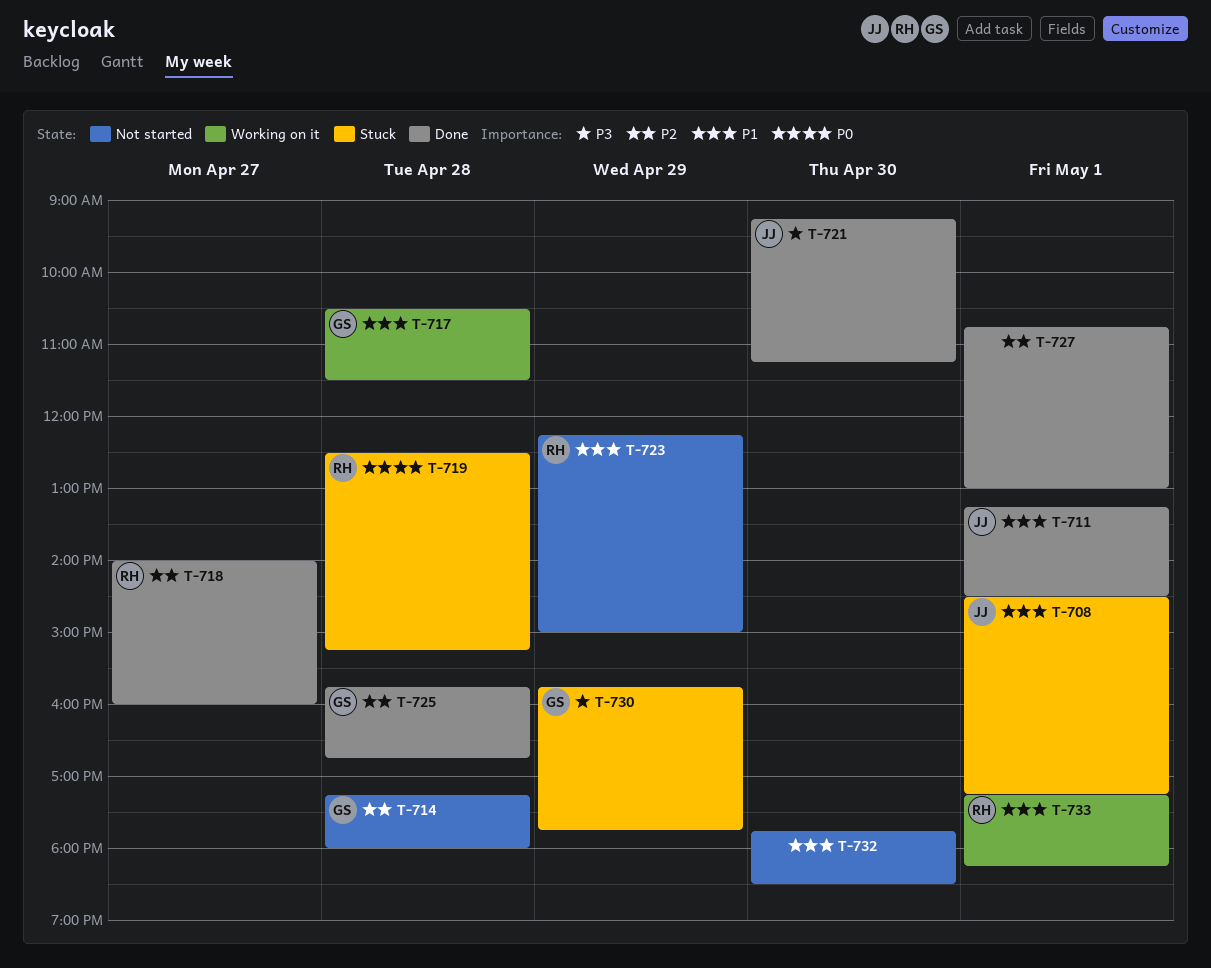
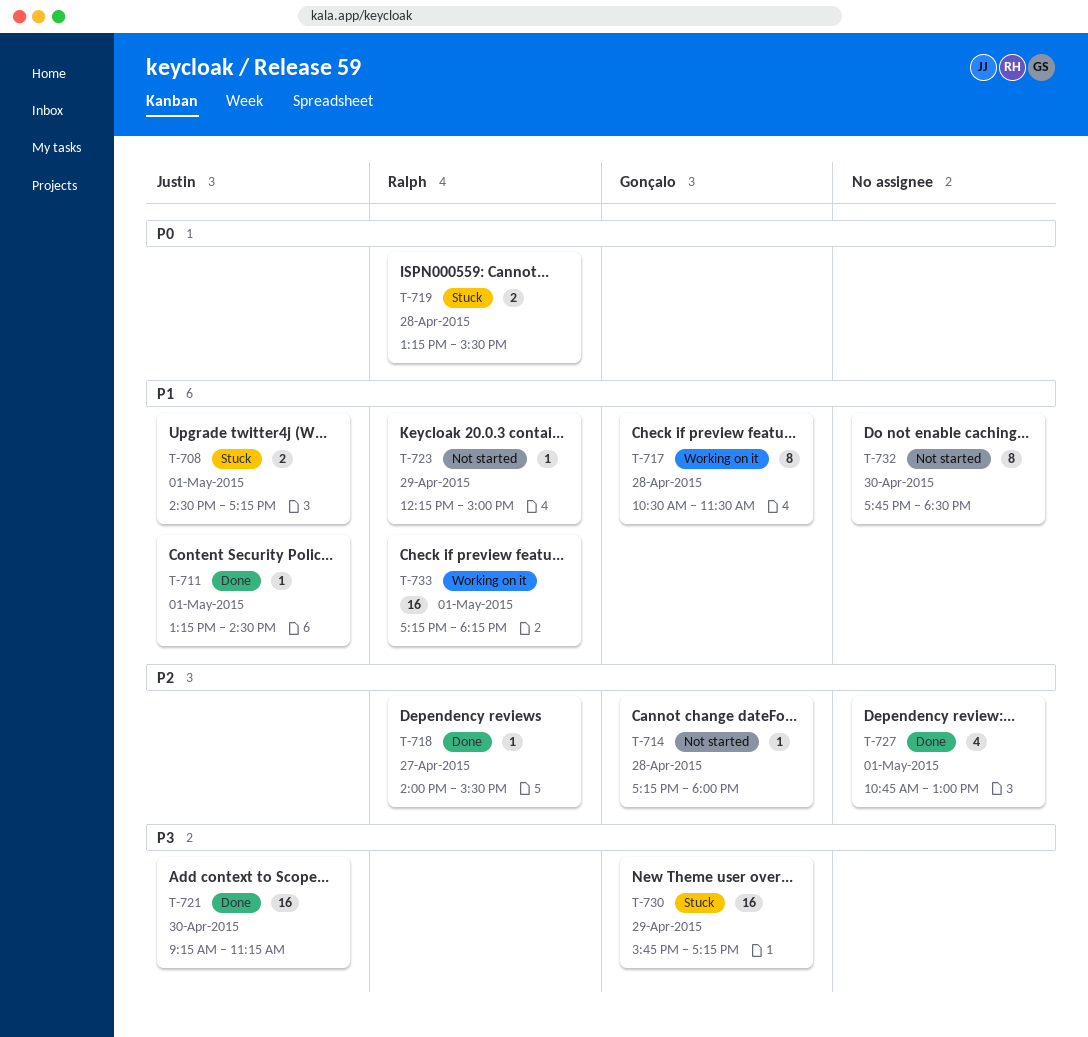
T-718, ends: 16:00 -> 15:30
T-719, begins: 12:30 -> 13:15
T-719, ends: 15:15 -> 15:30
T-725: present -> none
T-730, ends: 17:45 -> 17:15

